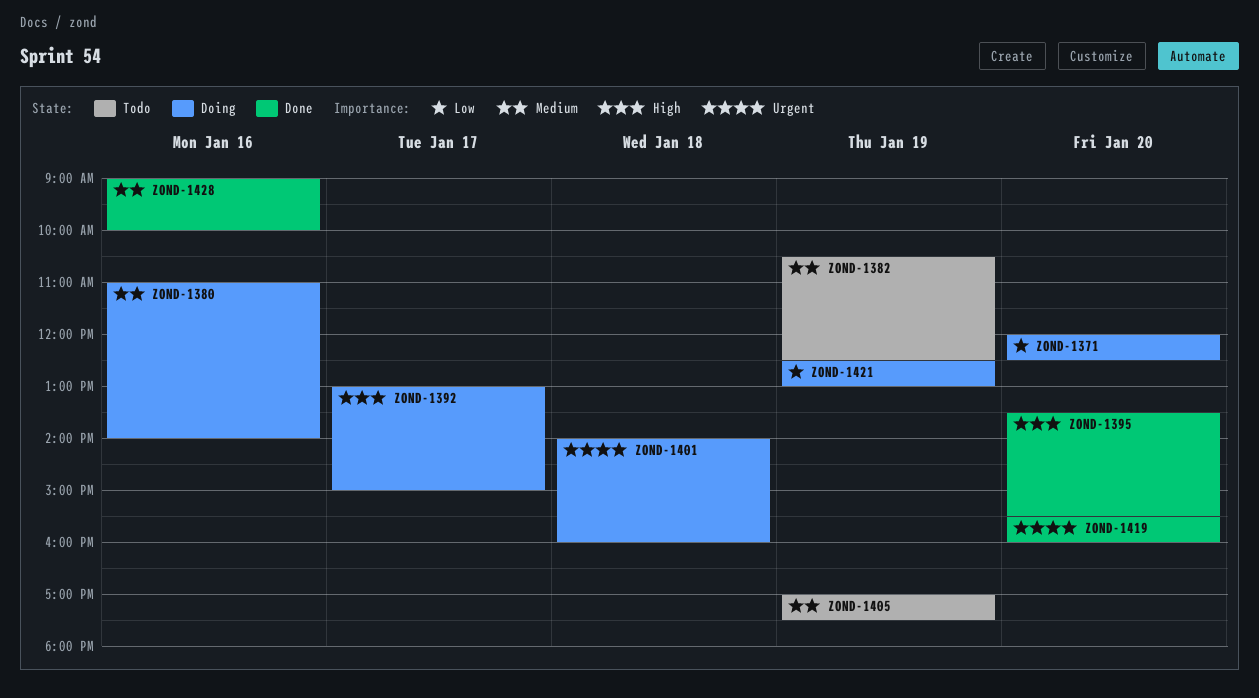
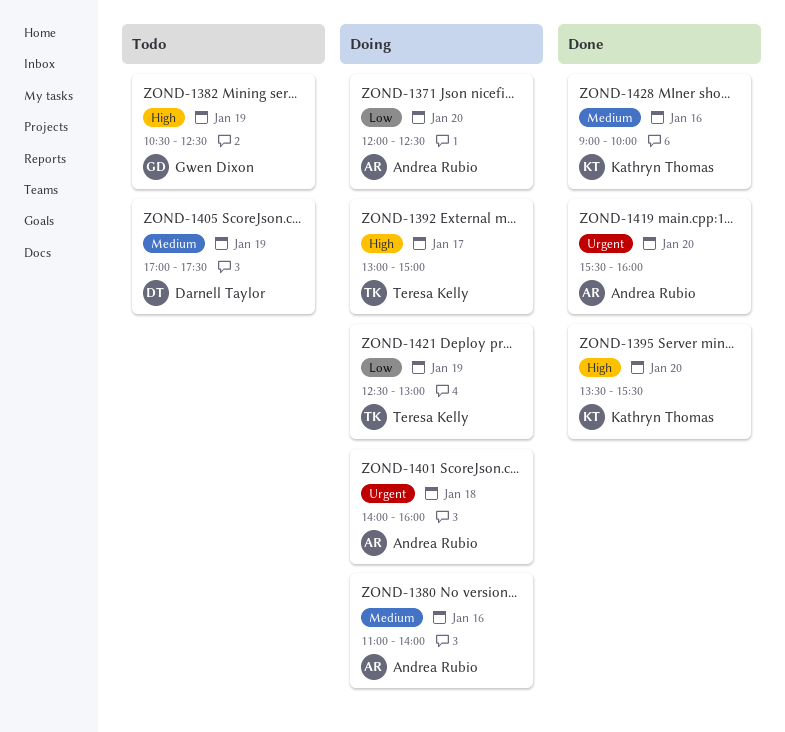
ZOND-1382, priority: Medium -> High

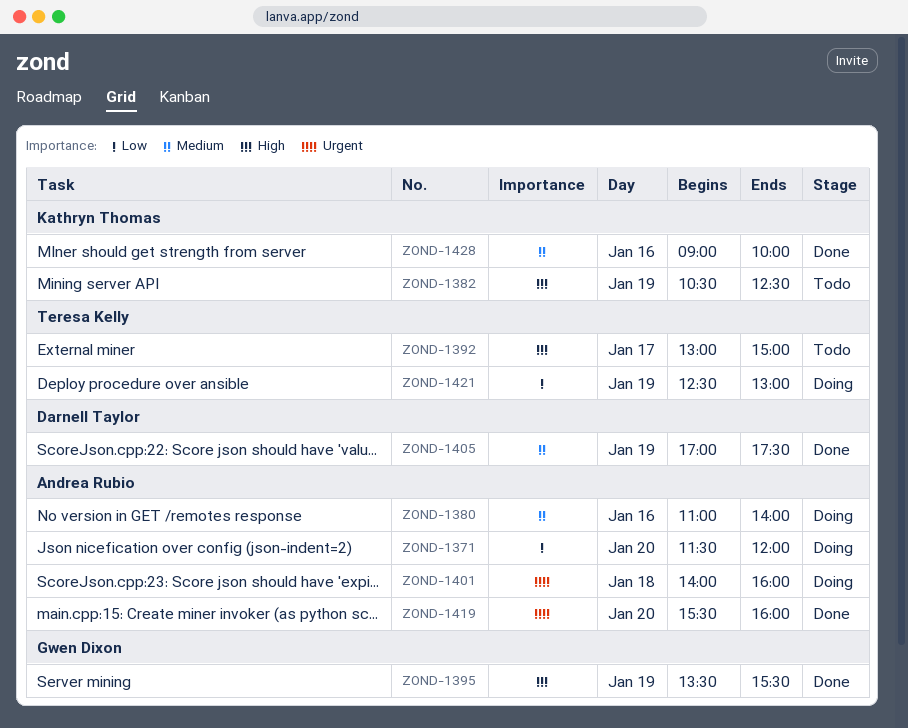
ZOND-1371, begins: 12:00 -> 11:30
ZOND-1371, ends: 12:30 -> 12:00
ZOND-1382, owner: Gwen Dixon -> Kathryn Thomas
ZOND-1392, status: Doing -> Todo
ZOND-1395, owner: Kathryn Thomas -> Gwen Dixon
ZOND-1395, day: Jan 20 -> Jan 19
ZOND-1405, status: Todo -> Done

